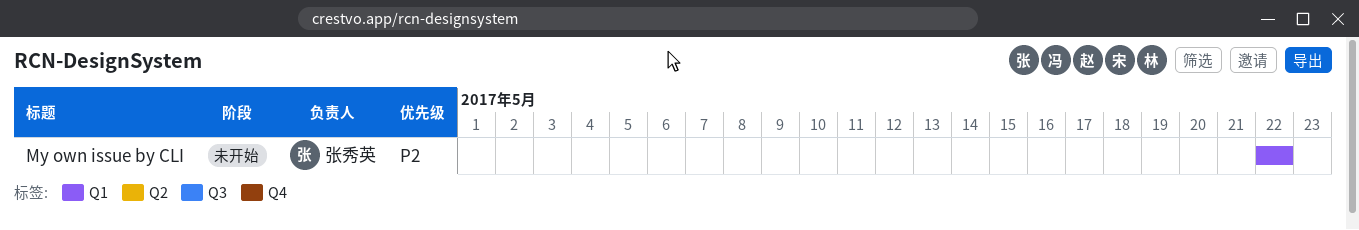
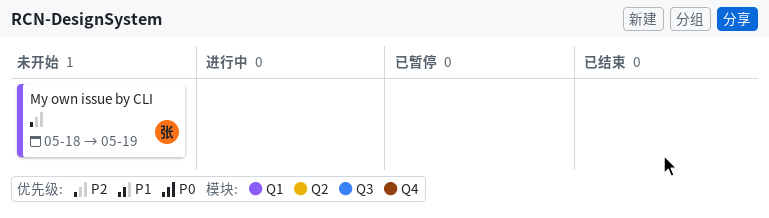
My own issue by CLI, start: May 22 -> May 18
My own issue by CLI, due: May 22 -> May 19

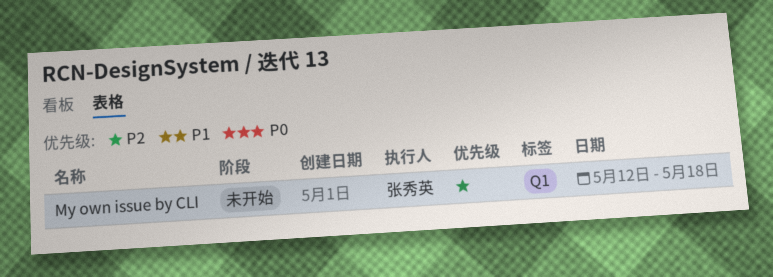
My own issue by CLI, start: May 18 -> May 12
My own issue by CLI, due: May 19 -> May 18

